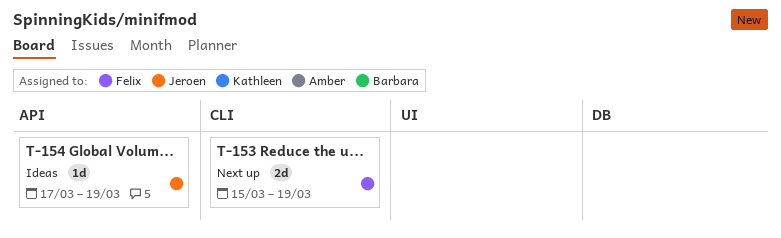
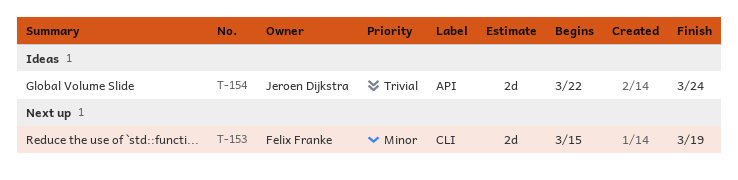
T-154, estimate: 1d -> 2d
T-154, start: Mar 17 -> Mar 22
T-154, due: Mar 19 -> Mar 24

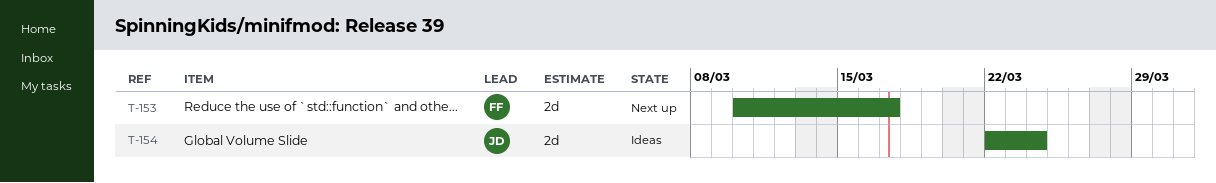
T-153, start: Mar 15 -> Mar 10
T-153, due: Mar 19 -> Mar 17

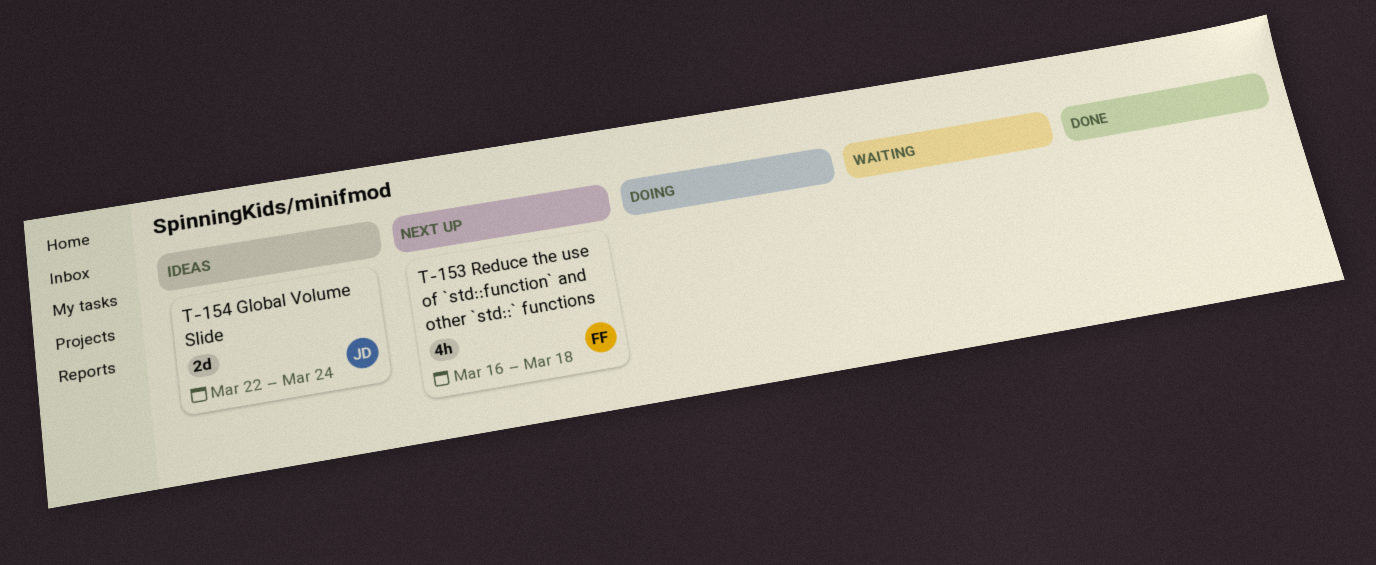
T-153, estimate: 2d -> 4h
T-153, start: Mar 10 -> Mar 16
T-153, due: Mar 17 -> Mar 18

